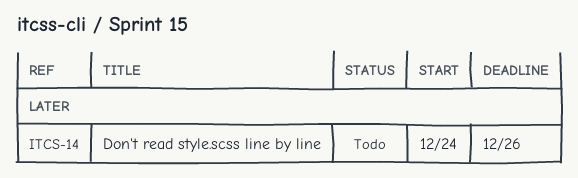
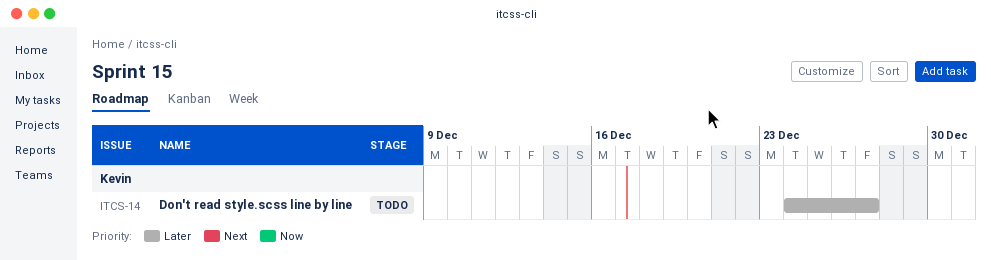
ITCS-14, due: Dec 26 -> Dec 27

